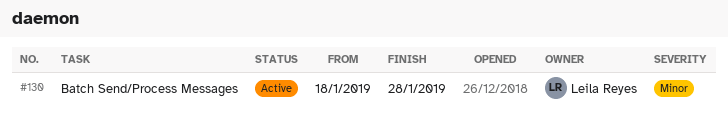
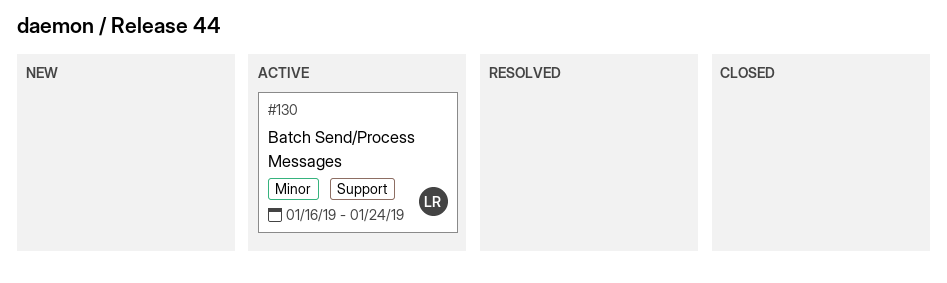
#130, start: Jan 18 -> Jan 16
#130, due: Jan 28 -> Jan 24

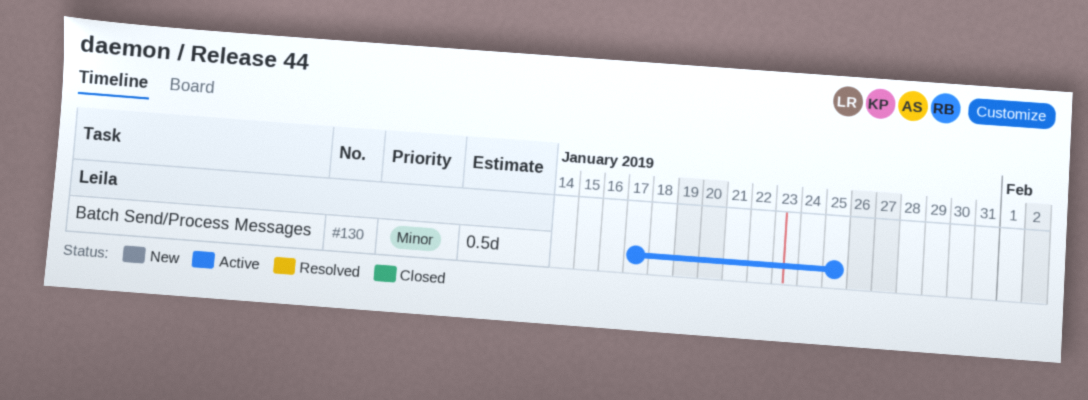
#130, start: Jan 16 -> Jan 17
#130, due: Jan 24 -> Jan 25

